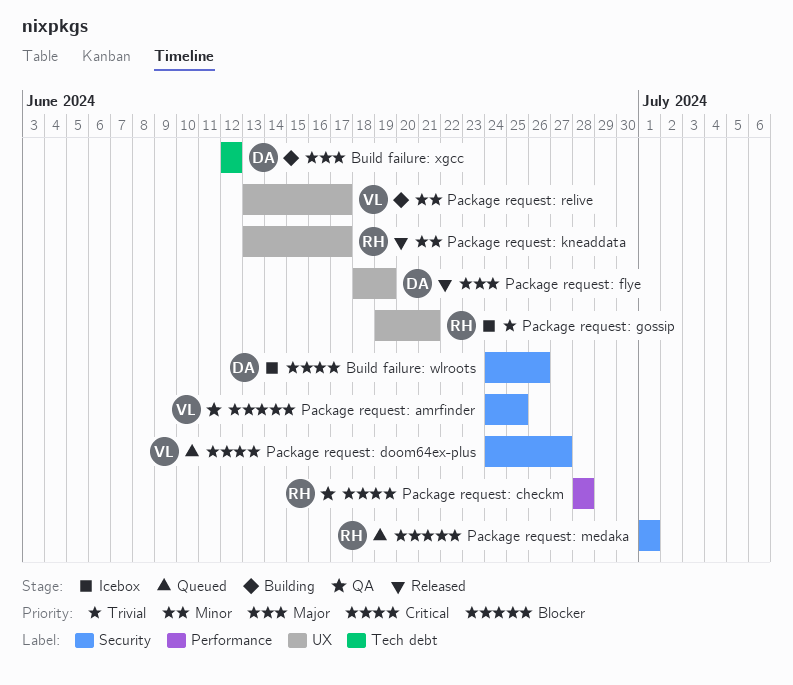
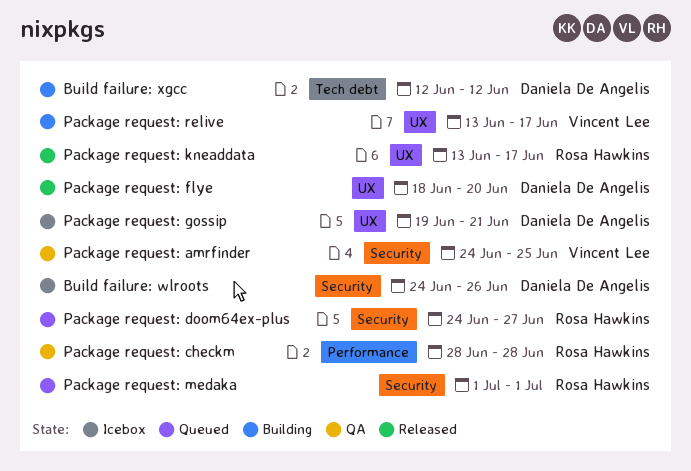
Package request: doom64ex-plus, owner: Vincent Lee -> Rosa Hawkins
Package request: flye, due: Jun 19 -> Jun 20
Package request: gossip, owner: Rosa Hawkins -> Daniela De Angelis

